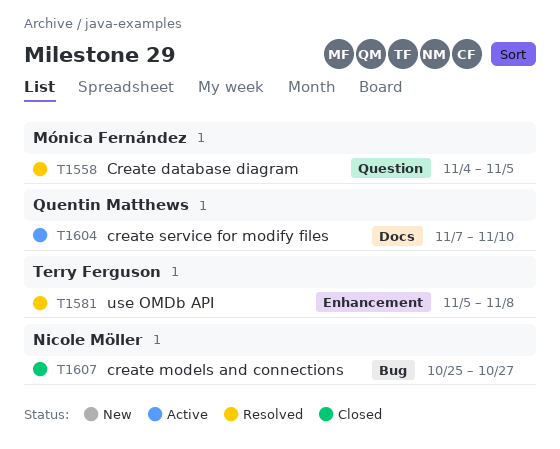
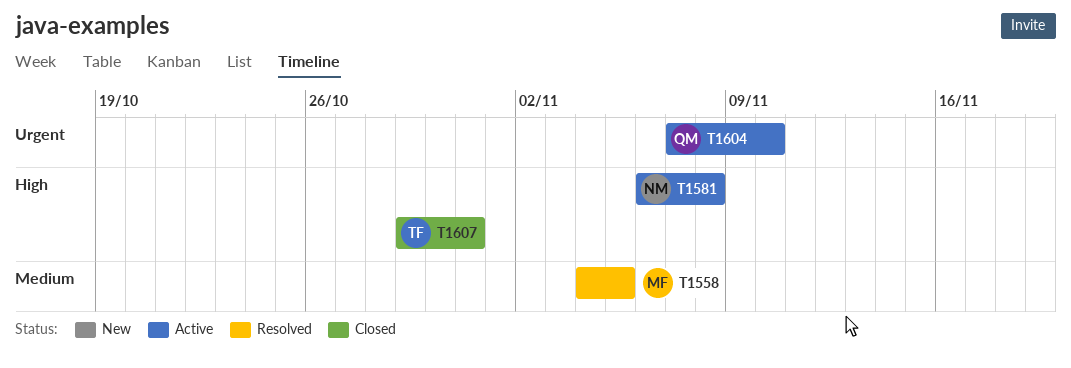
T1581, status: Resolved -> Active
T1581, owner: Terry Ferguson -> Nicole Möller
T1581, start: Nov 5 -> Nov 6
T1607, owner: Nicole Möller -> Terry Ferguson
T1607, start: Oct 25 -> Oct 29
T1607, due: Oct 27 -> Oct 31

